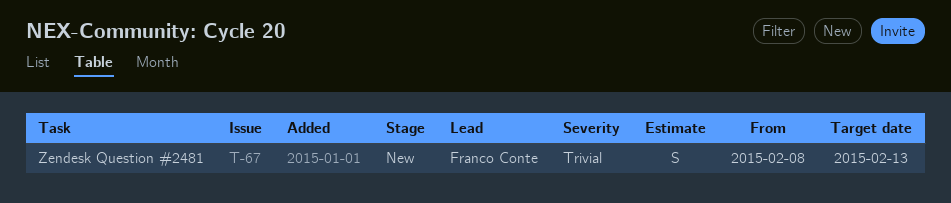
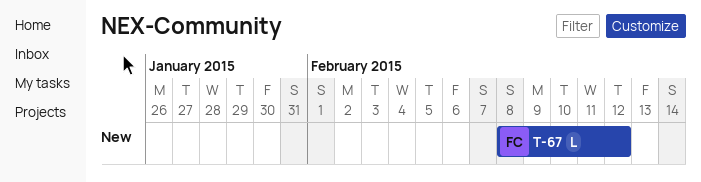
T-67, estimate: S -> L
T-67, due: Feb 13 -> Feb 12

